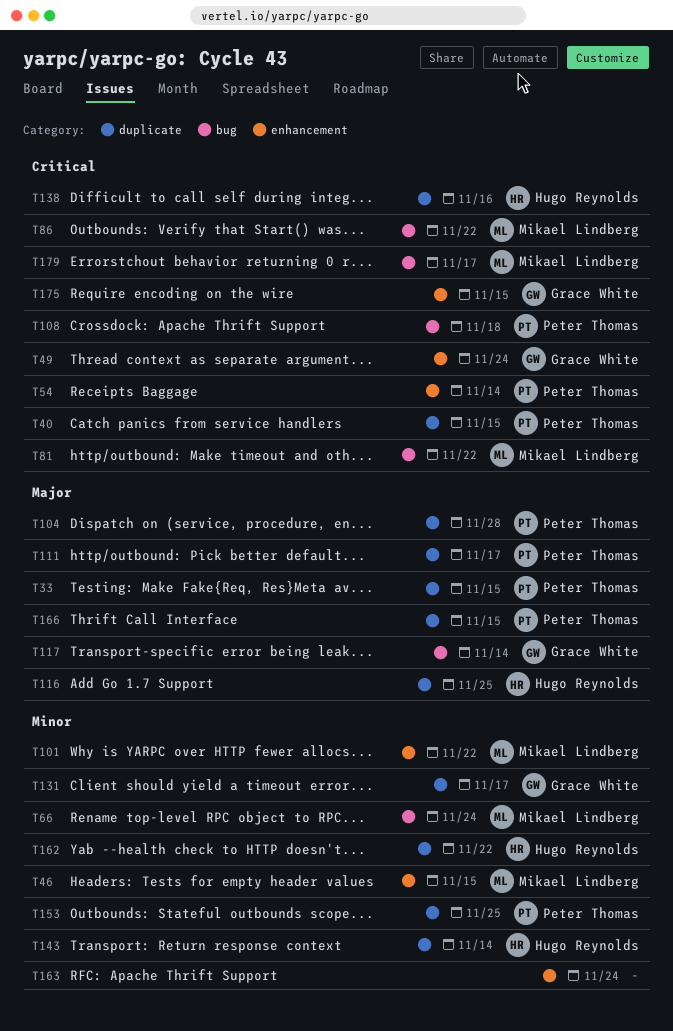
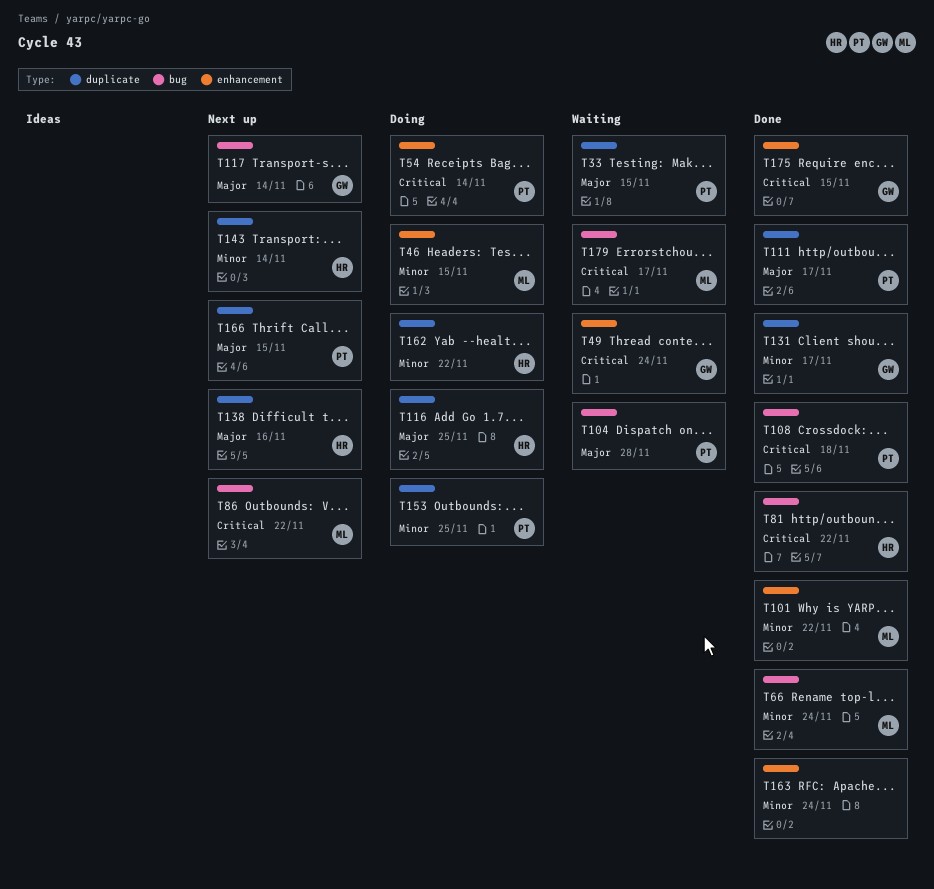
T40: present -> none
T81, owner: Mikael Lindberg -> Hugo Reynolds
T104, label: duplicate -> bug
T138, priority: Critical -> Major

